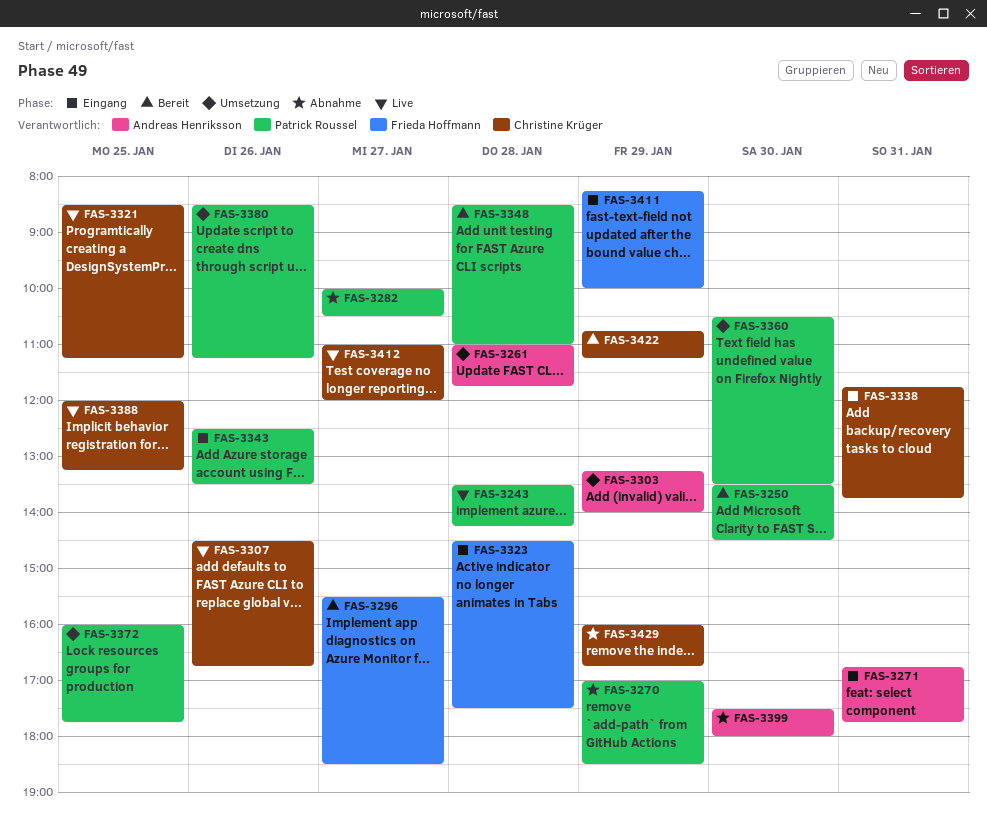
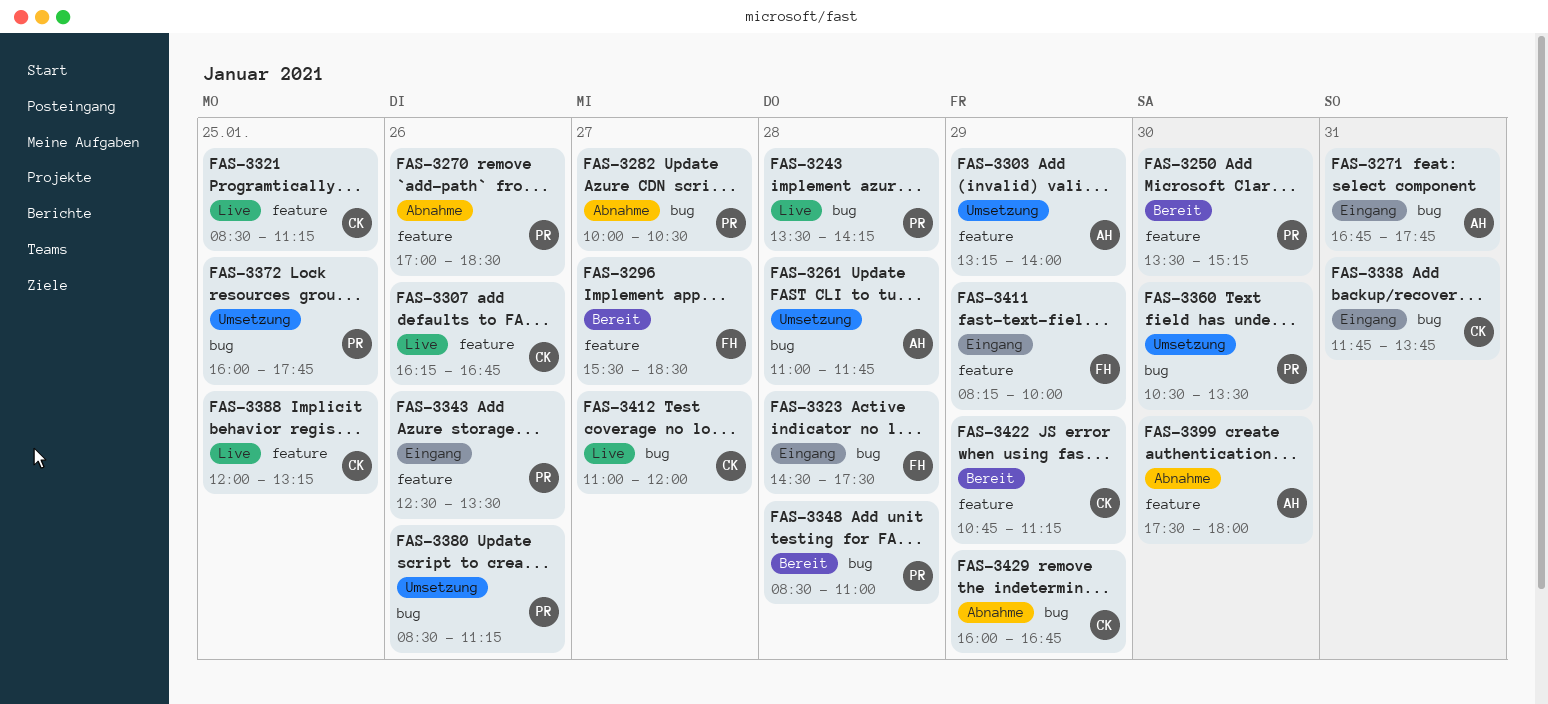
FAS-3250, ends: 14:30 -> 15:15
FAS-3270, day: Jan 29 -> Jan 26
FAS-3307, begins: 14:30 -> 16:15

